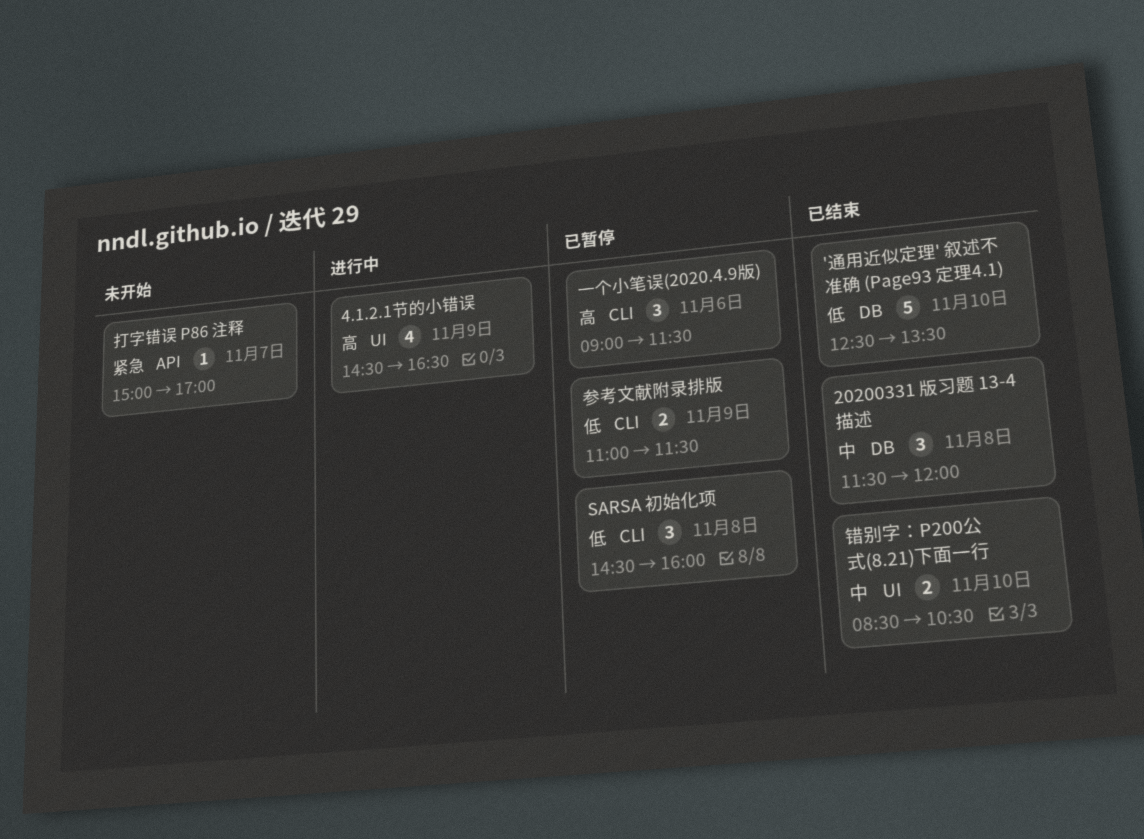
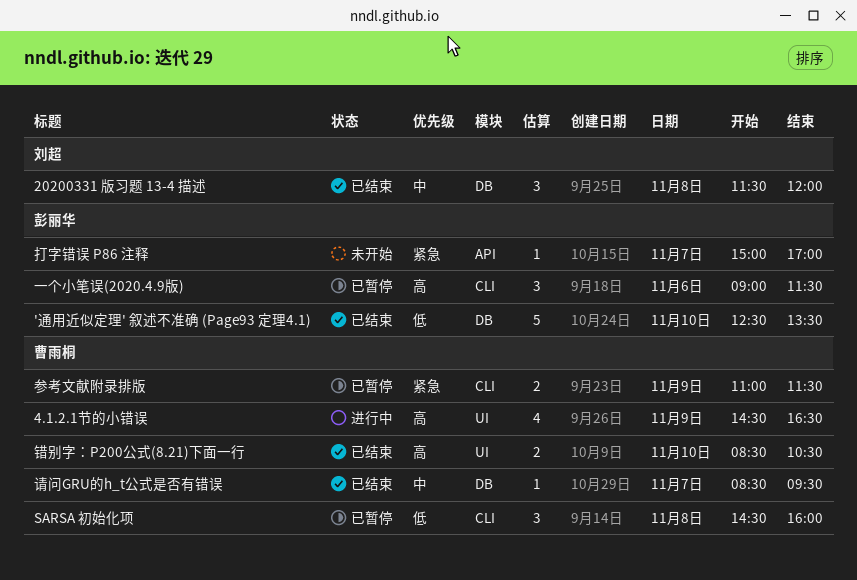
参考文献附录排版, priority: 低 -> 紧急
请问GRU的h_t公式是否有错误: none -> present
错别字：P200公式(8.21)下面一行, priority: 中 -> 高

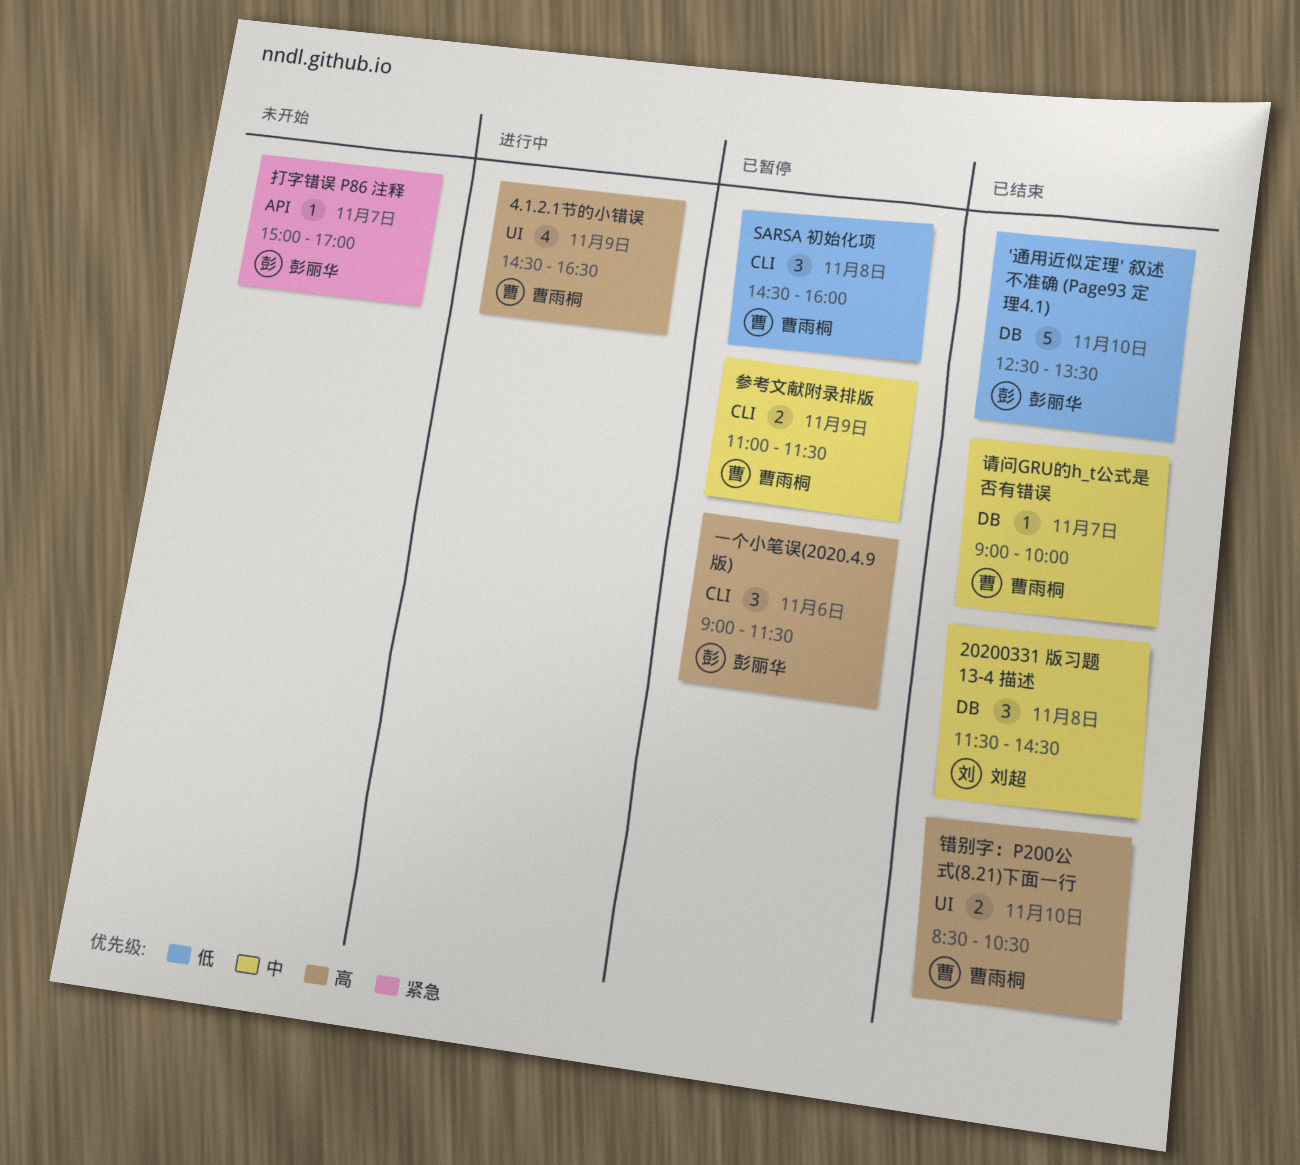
20200331 版习题 13-4 描述, ends: 12:00 -> 14:30
参考文献附录排版, priority: 紧急 -> 中
请问GRU的h_t公式是否有错误, begins: 08:30 -> 09:00
请问GRU的h_t公式是否有错误, ends: 09:30 -> 10:00

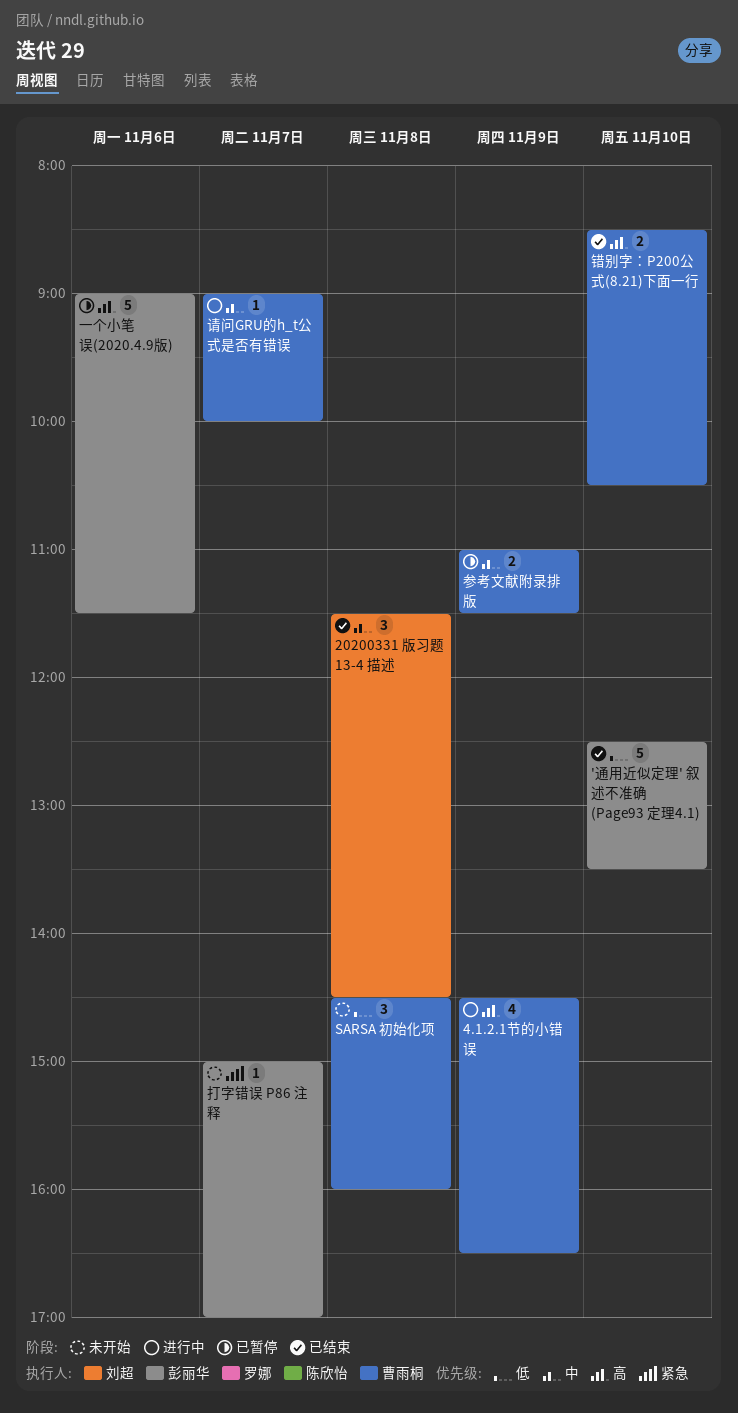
SARSA 初始化项, status: 已暂停 -> 未开始
一个小笔误(2020.4.9版), estimate: 3 -> 5
请问GRU的h_t公式是否有错误, status: 已结束 -> 进行中

